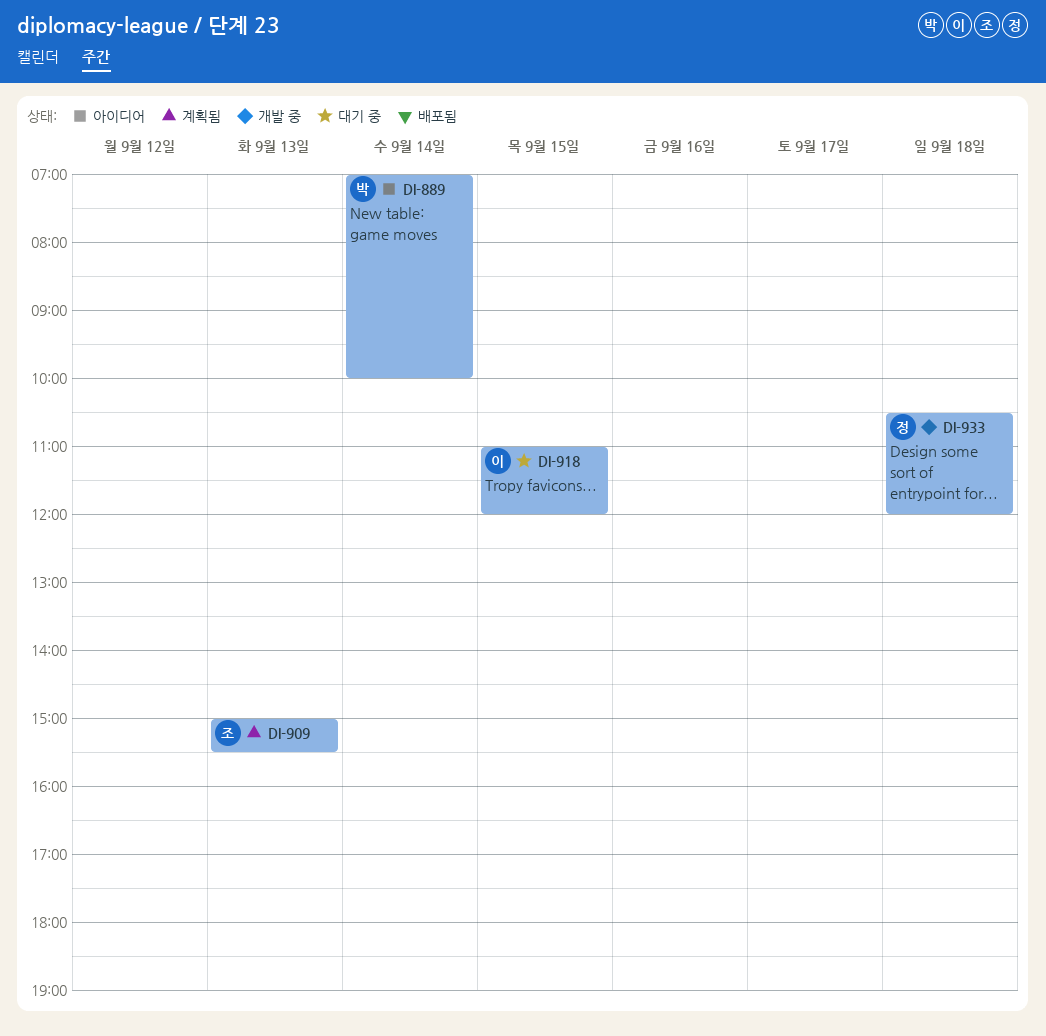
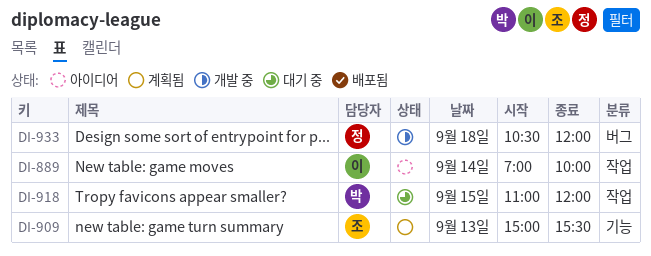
DI-889, owner: 박 -> 이
DI-918, owner: 이 -> 박

